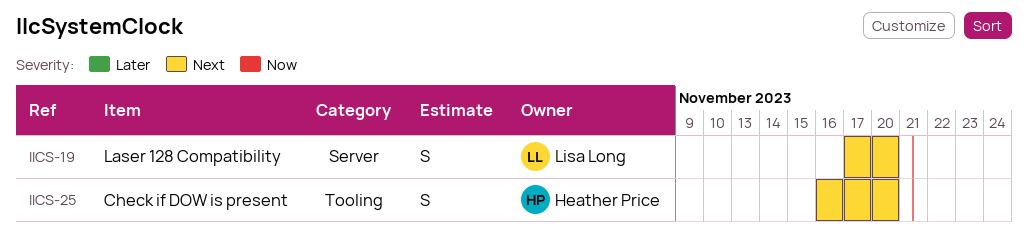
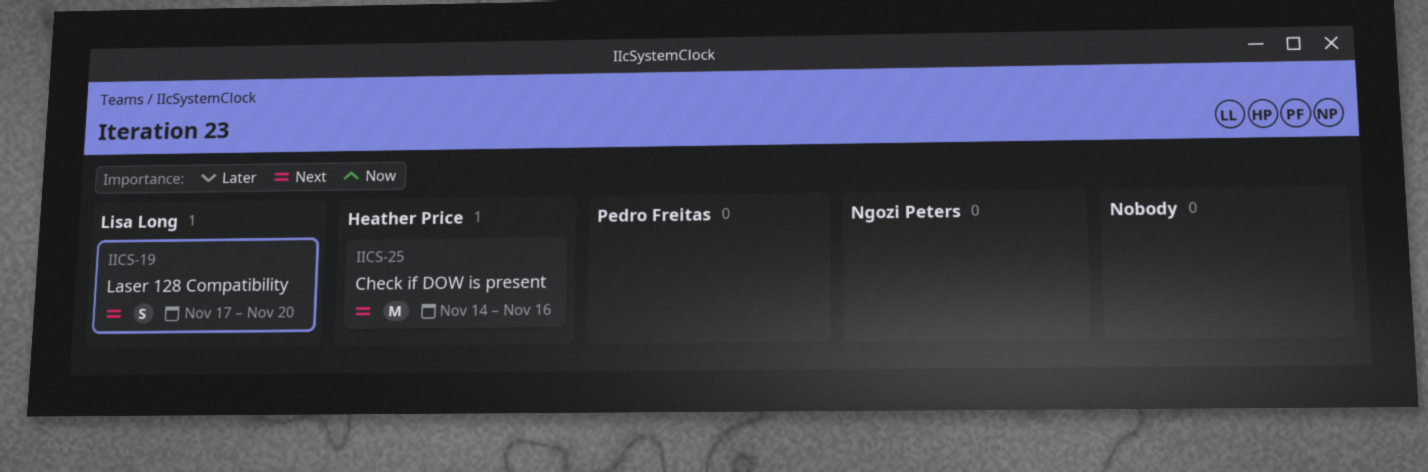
IICS-25, estimate: S -> M
IICS-25, start: Nov 16 -> Nov 14
IICS-25, due: Nov 20 -> Nov 16

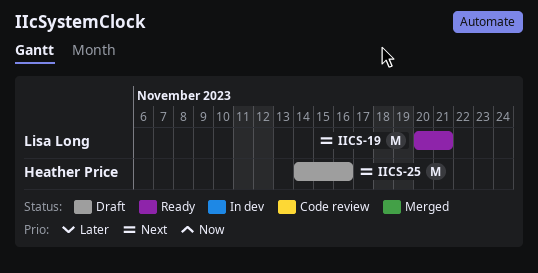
IICS-19, estimate: S -> M
IICS-19, start: Nov 17 -> Nov 20
IICS-19, due: Nov 20 -> Nov 21

